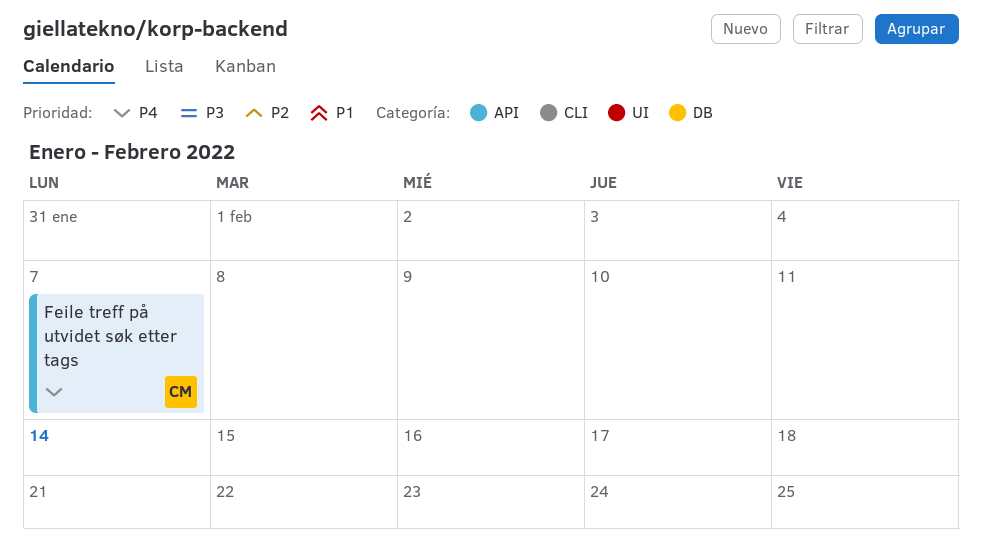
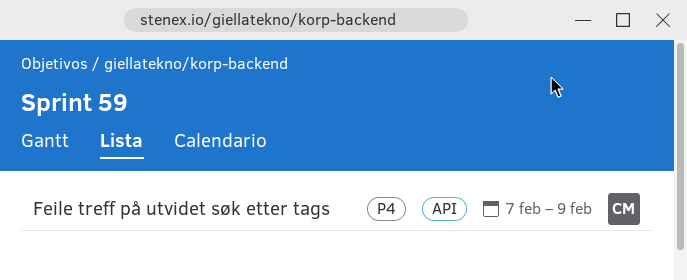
Feile treff på utvidet søk etter tags, due: Feb 7 -> Feb 9

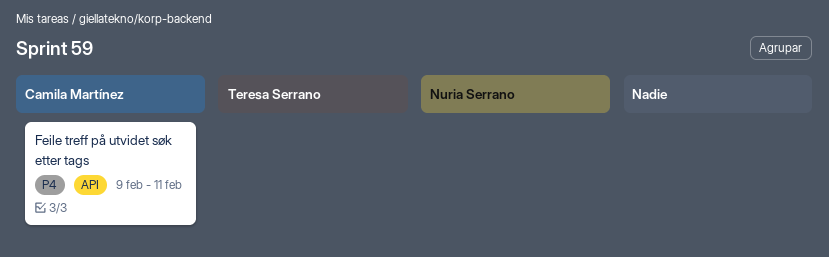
Feile treff på utvidet søk etter tags, start: Feb 7 -> Feb 9
Feile treff på utvidet søk etter tags, due: Feb 9 -> Feb 11

